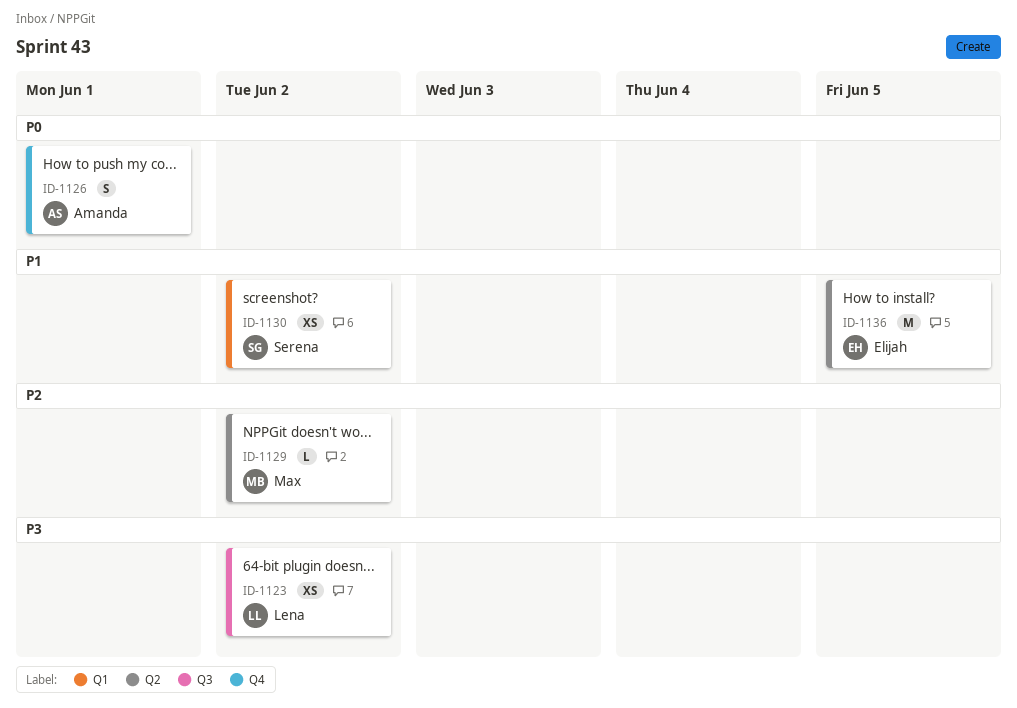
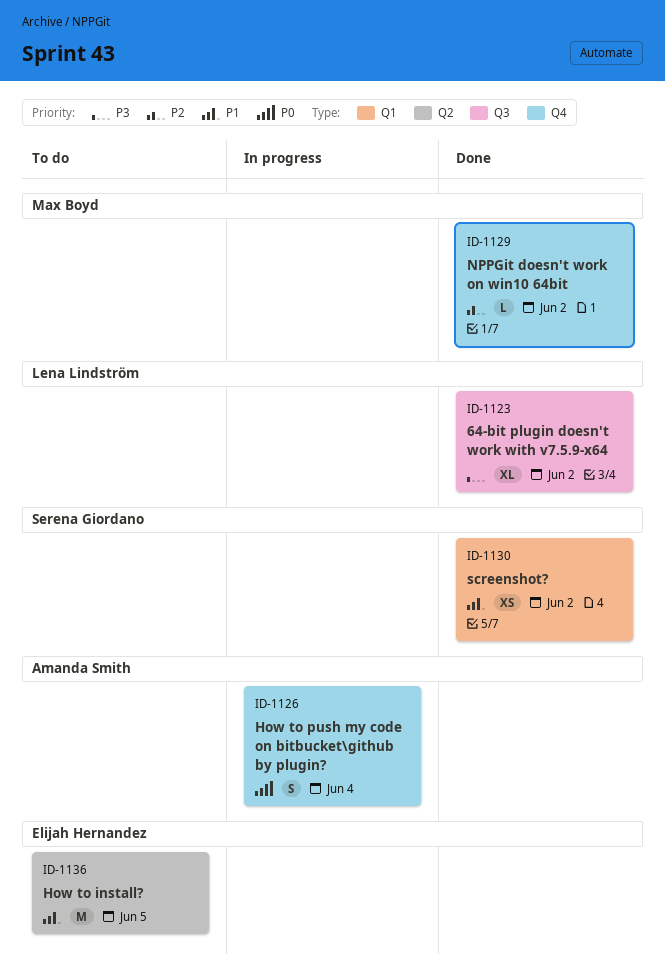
ID-1123, estimate: XS -> XL
ID-1126, due: Jun 1 -> Jun 4
ID-1129, label: Q2 -> Q4

